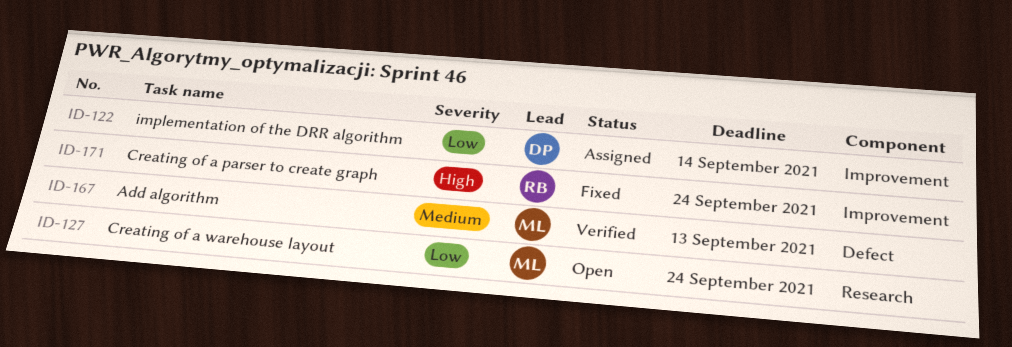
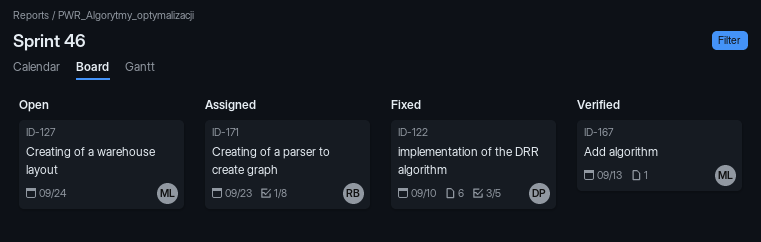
ID-122, status: Assigned -> Fixed
ID-122, due: Sep 14 -> Sep 10
ID-171, status: Fixed -> Assigned
ID-171, due: Sep 24 -> Sep 23

